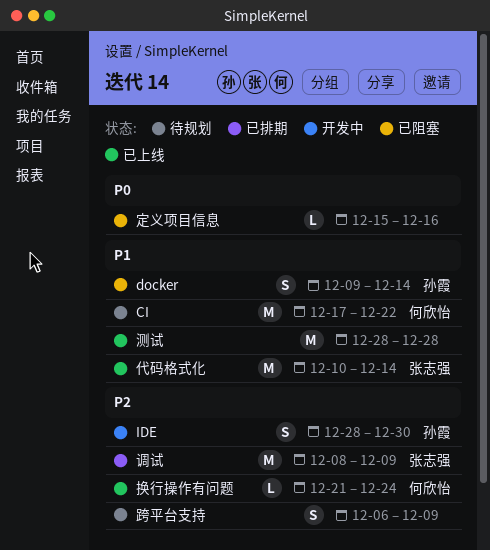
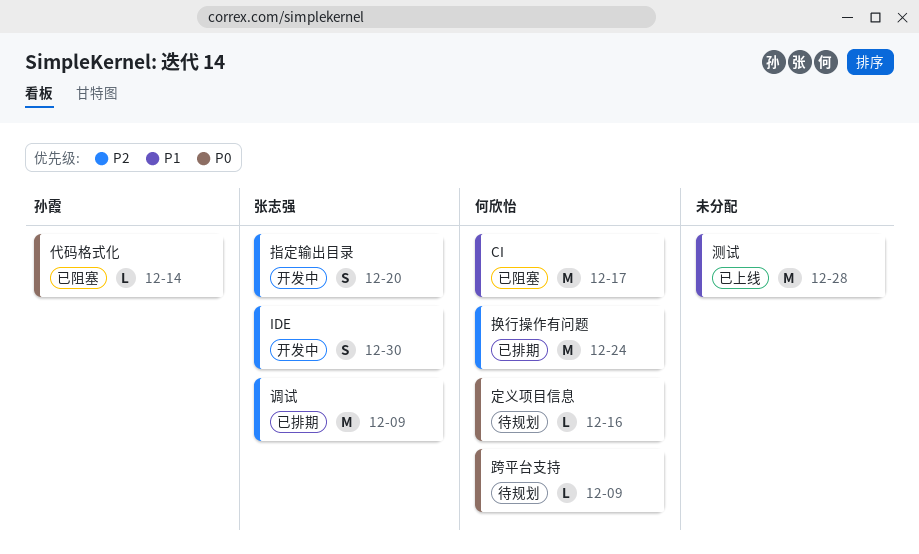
CI, status: 待规划 -> 已阻塞
CI, due: Dec 22 -> Dec 17
docker: present -> none
IDE, owner: 孙霞 -> 张志强
代码格式化, status: 已上线 -> 已阻塞
代码格式化, owner: 张志强 -> 孙霞
代码格式化, priority: P1 -> P0
代码格式化, estimate: M -> L
定义项目信息, status: 已阻塞 -> 待规划
定义项目信息, owner: none -> 何欣怡
指定输出目录: none -> present
换行操作有问题, status: 已上线 -> 已排期
换行操作有问题, estimate: L -> M
跨平台支持, owner: none -> 何欣怡
跨平台支持, priority: P2 -> P0
跨平台支持, estimate: S -> L

